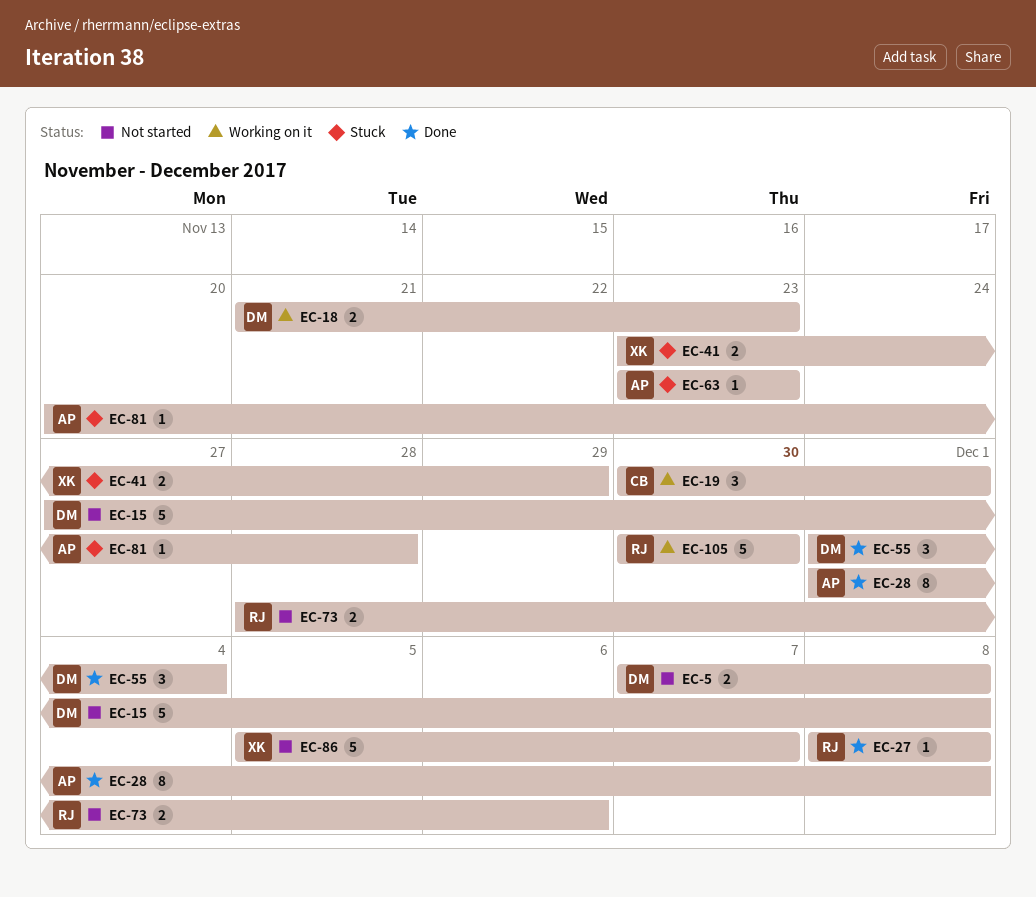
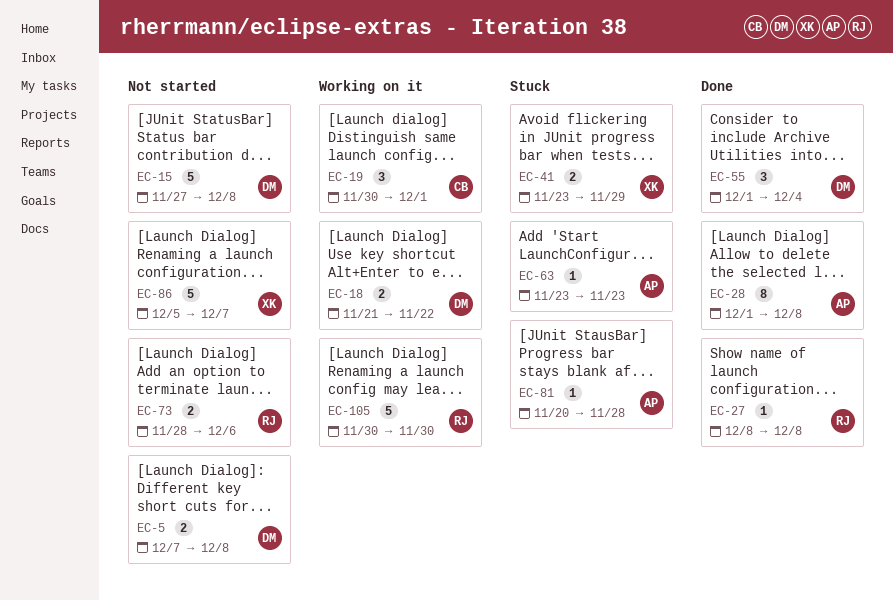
EC-18, due: Nov 23 -> Nov 22

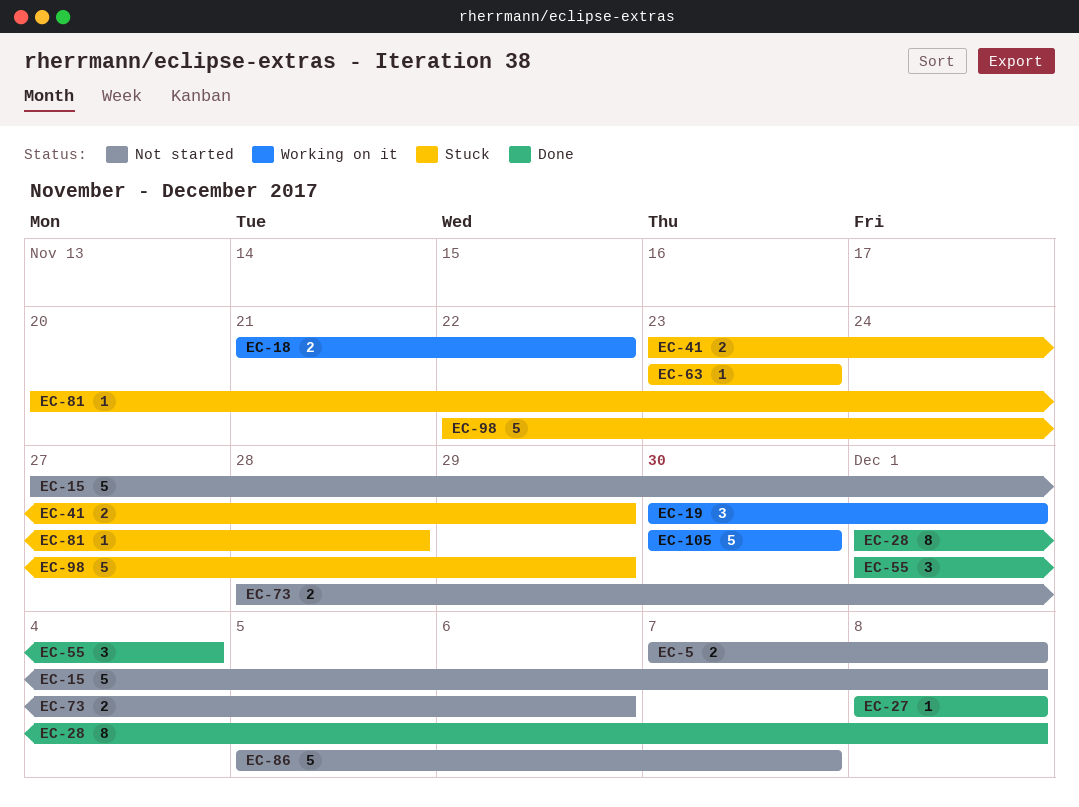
EC-98: none -> present

